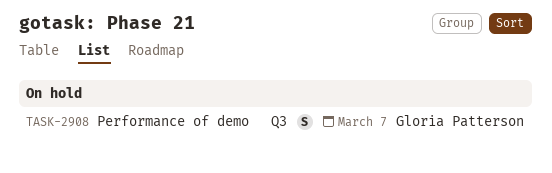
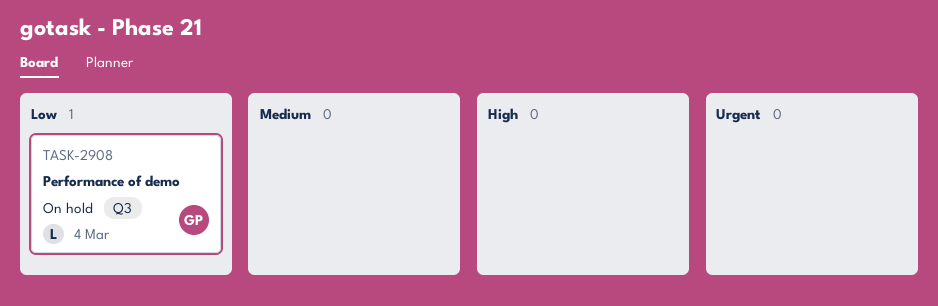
TASK-2908, estimate: S -> L
TASK-2908, due: Mar 7 -> Mar 4

